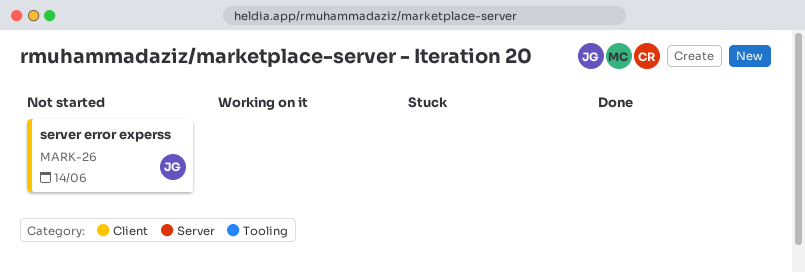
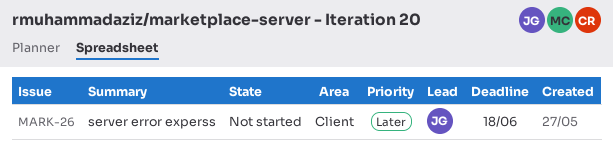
MARK-26, due: Jun 14 -> Jun 18

